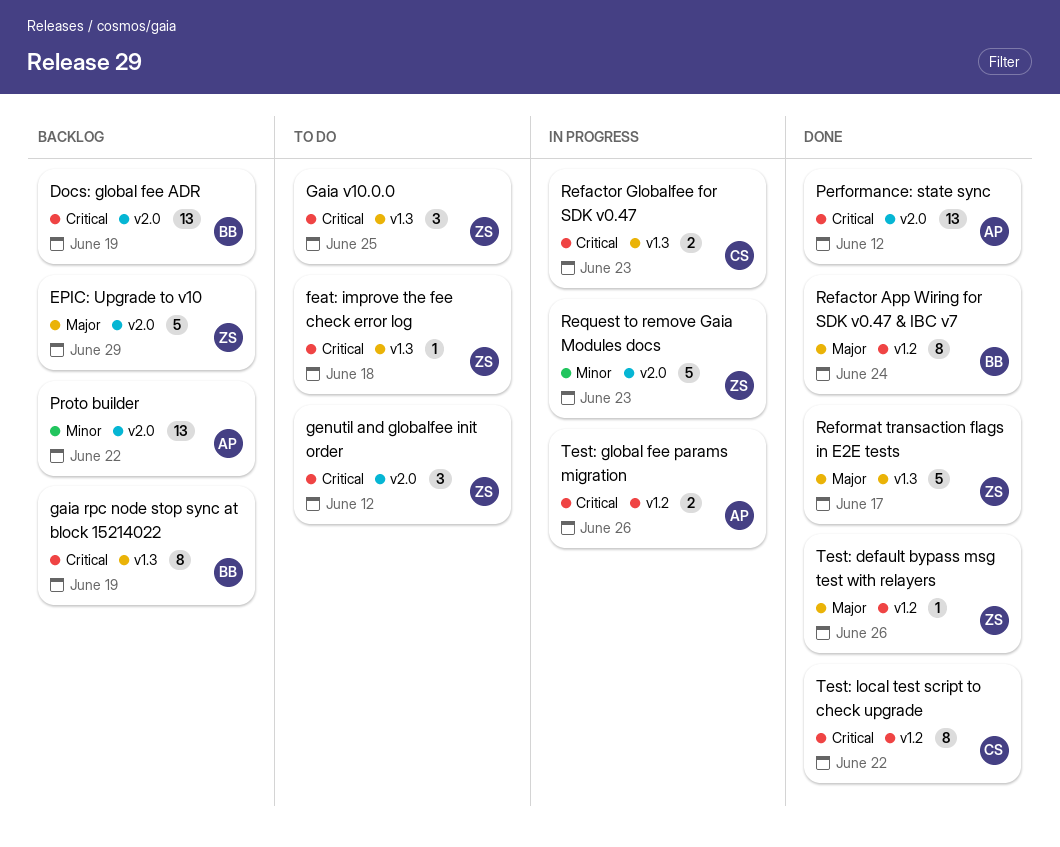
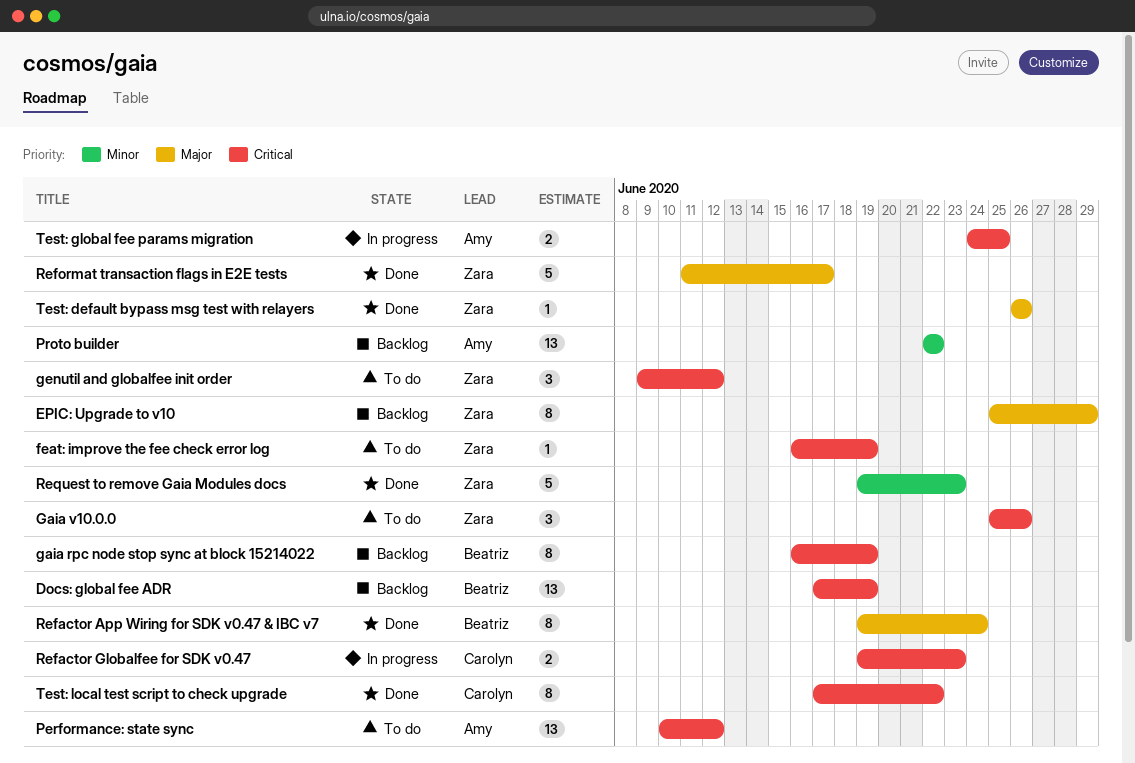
EPIC: Upgrade to v10, estimate: 5 -> 8
feat: improve the fee check error log, due: Jun 18 -> Jun 19
Gaia v10.0.0, due: Jun 25 -> Jun 26
Performance: state sync, status: Done -> To do
Request to remove Gaia Modules docs, status: In progress -> Done
Test: global fee params migration, due: Jun 26 -> Jun 25

